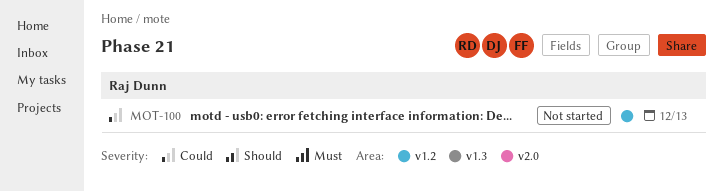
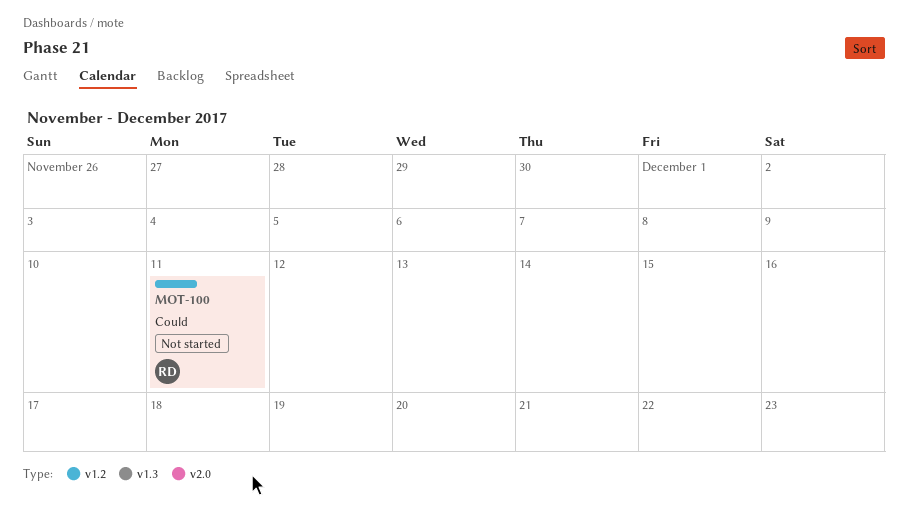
MOT-100, due: Dec 13 -> Dec 11

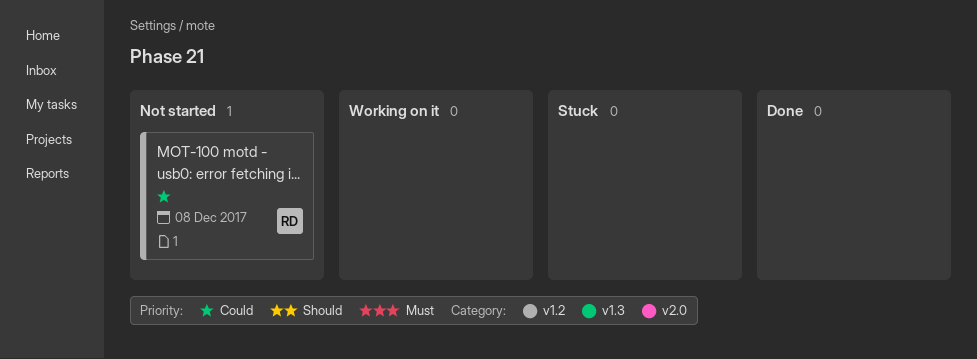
MOT-100, due: Dec 11 -> Dec 8

